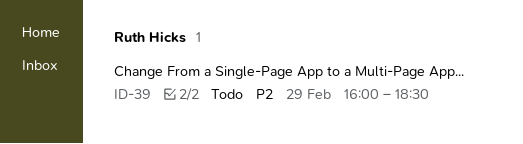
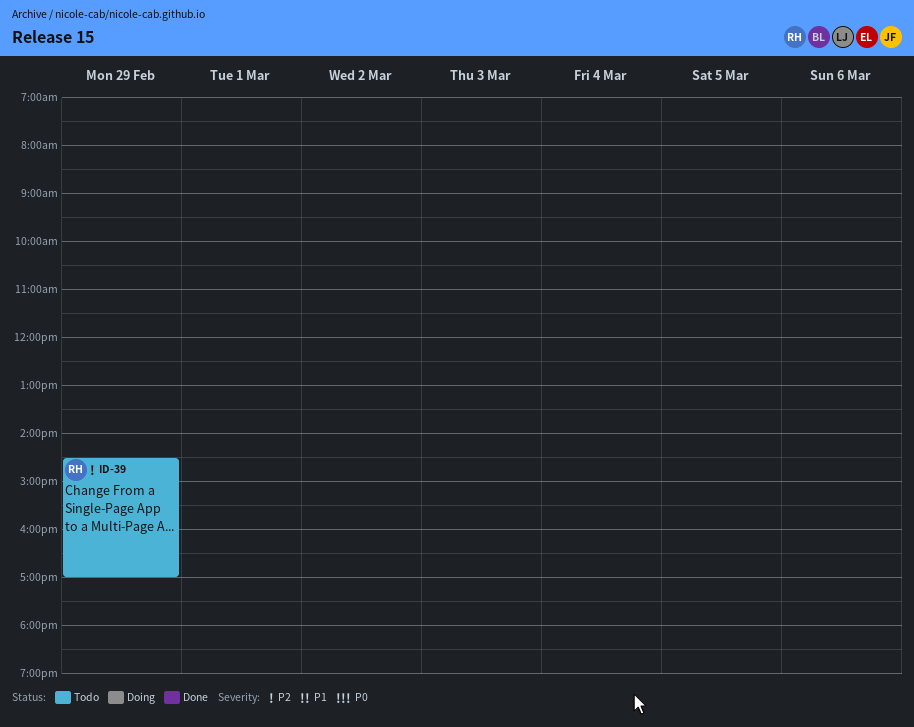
ID-39, begins: 16:00 -> 14:30
ID-39, ends: 18:30 -> 17:00

